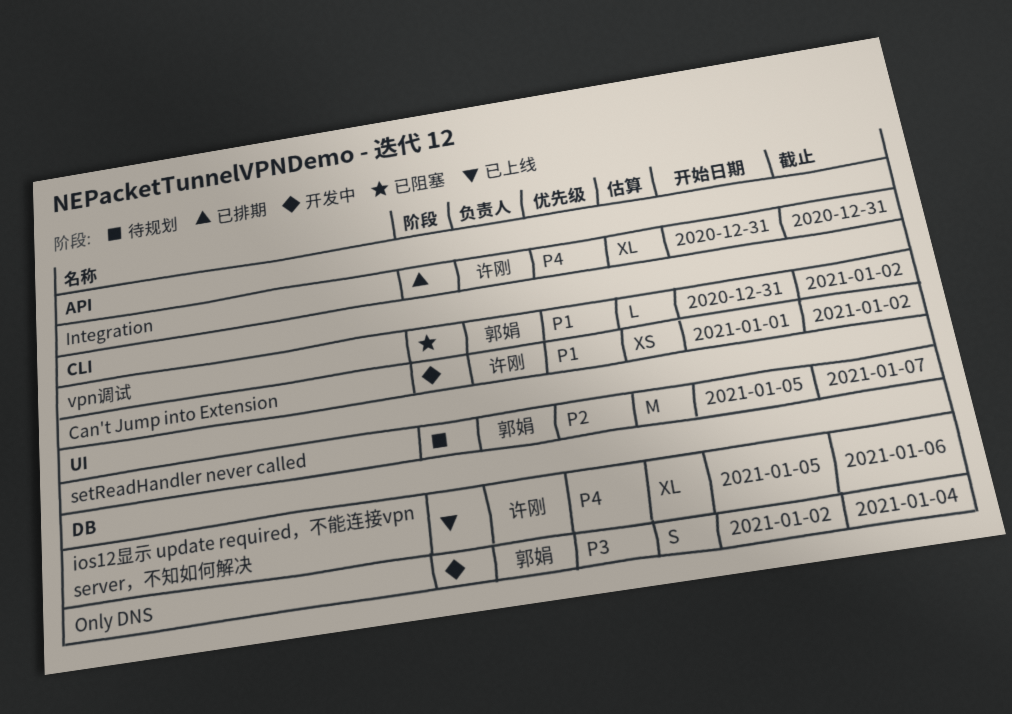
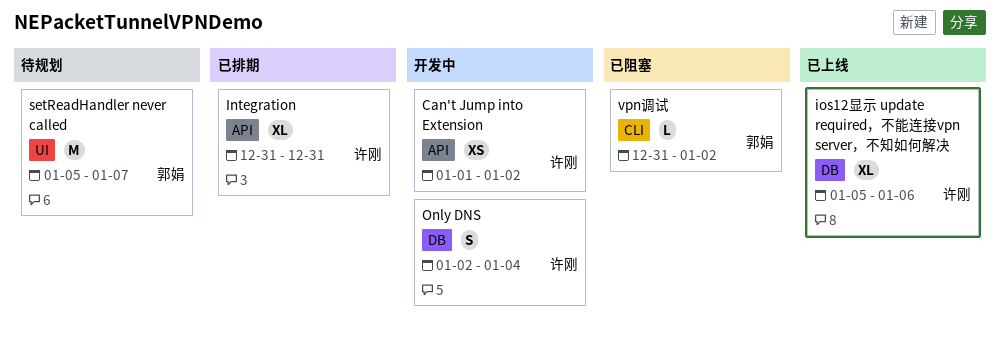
Can't Jump into Extension, label: CLI -> API
Only DNS, owner: 郭娟 -> 许刚

